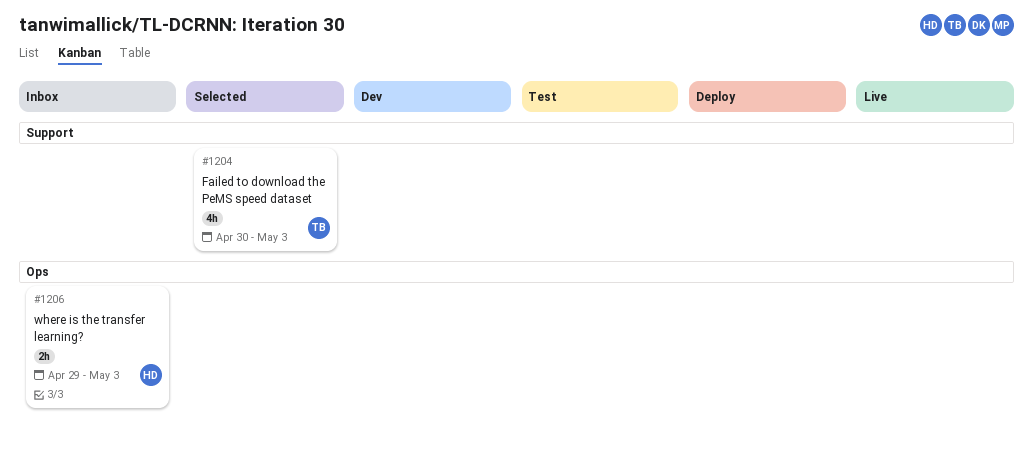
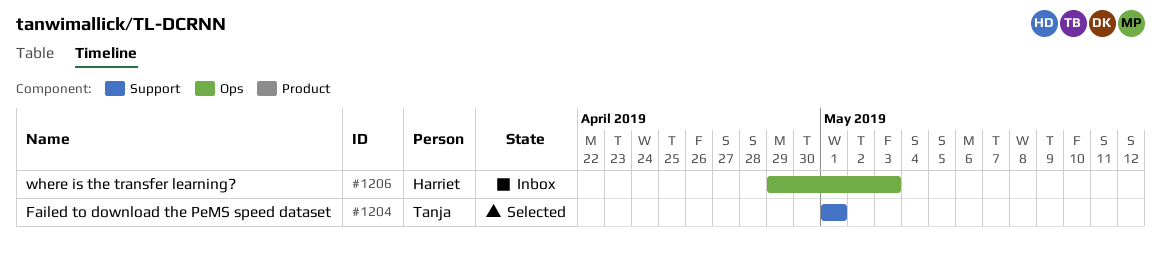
#1204, start: Apr 30 -> May 1
#1204, due: May 3 -> May 1

